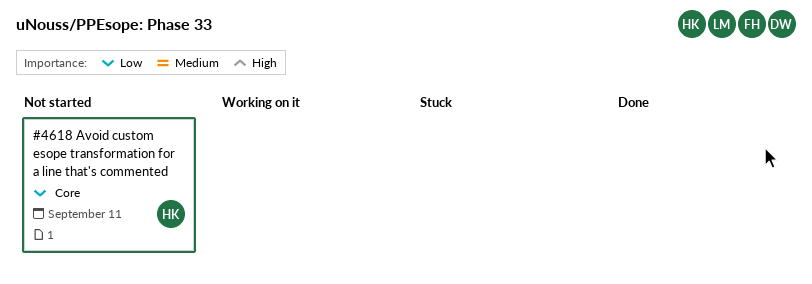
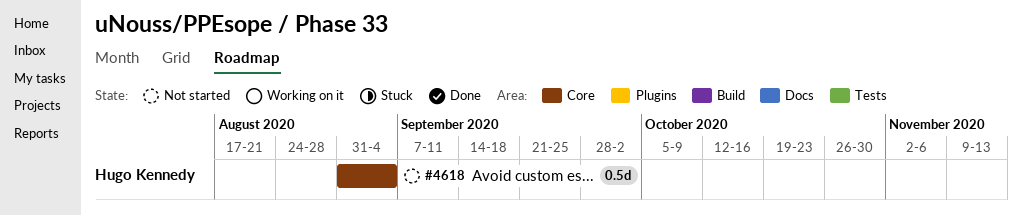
#4618, due: Sep 11 -> Sep 4

